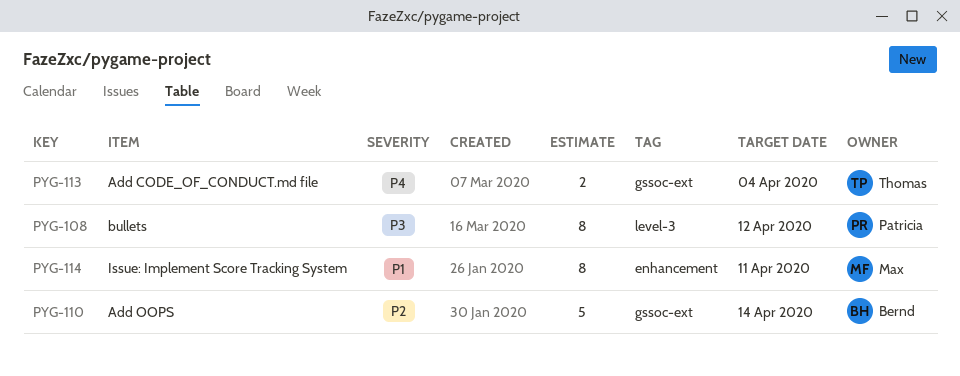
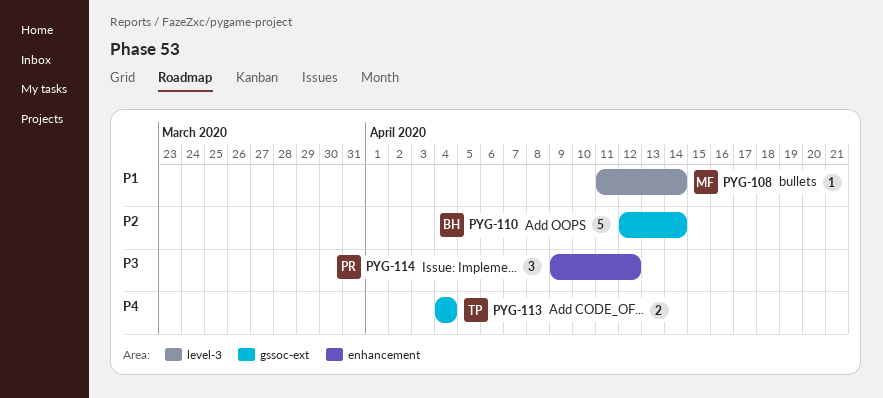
PYG-108, owner: Patricia -> Max
PYG-108, priority: P3 -> P1
PYG-108, estimate: 8 -> 1
PYG-108, due: Apr 12 -> Apr 14
PYG-114, owner: Max -> Patricia
PYG-114, priority: P1 -> P3
PYG-114, estimate: 8 -> 3
PYG-114, due: Apr 11 -> Apr 12

